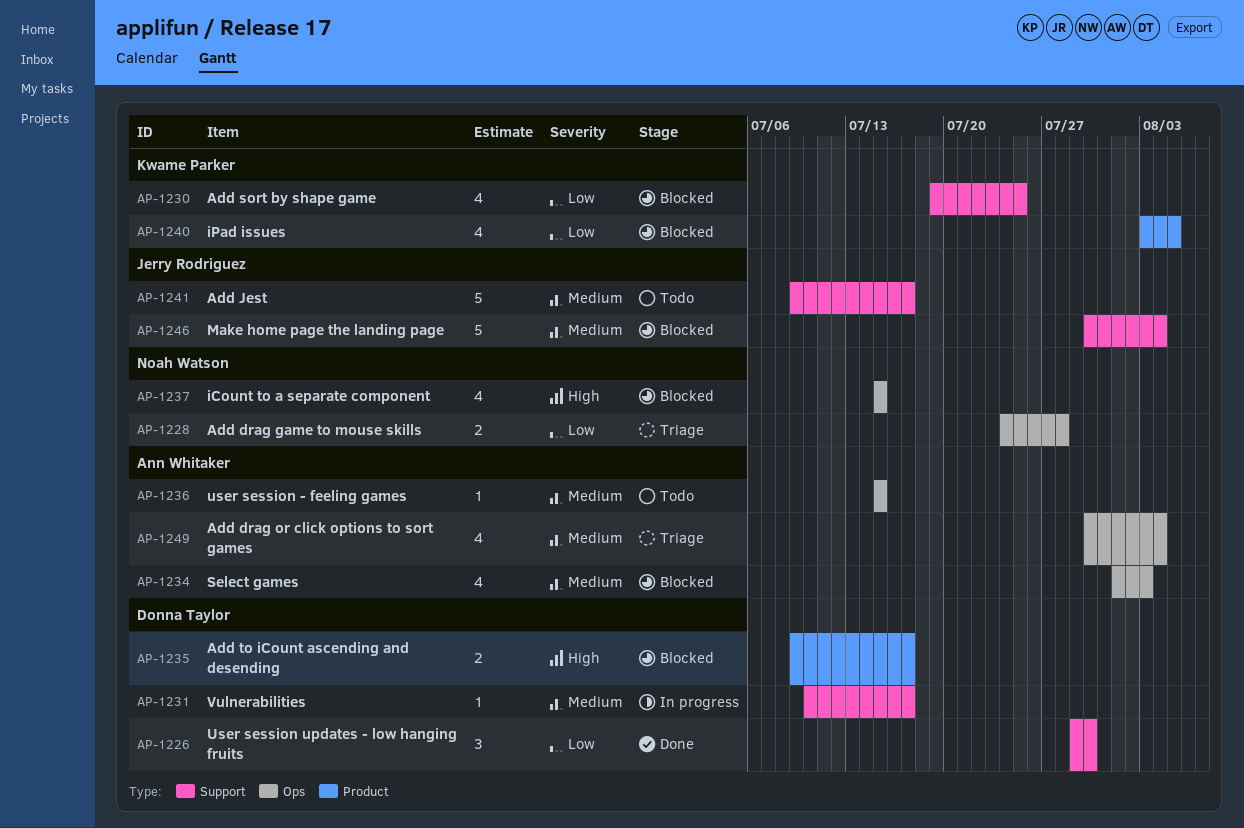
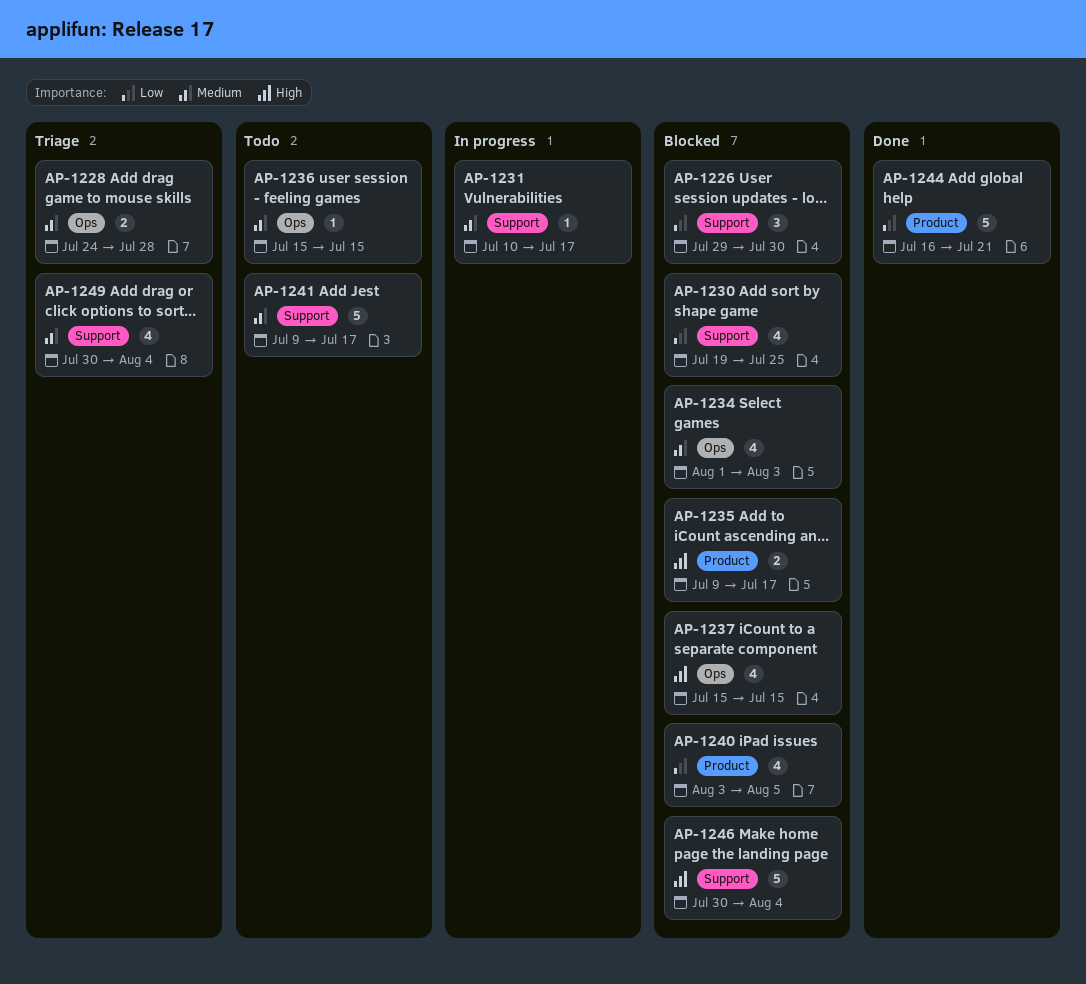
AP-1226, status: Done -> Blocked
AP-1228, priority: Low -> Medium
AP-1244: none -> present
AP-1246, priority: Medium -> High
AP-1249, label: Ops -> Support

